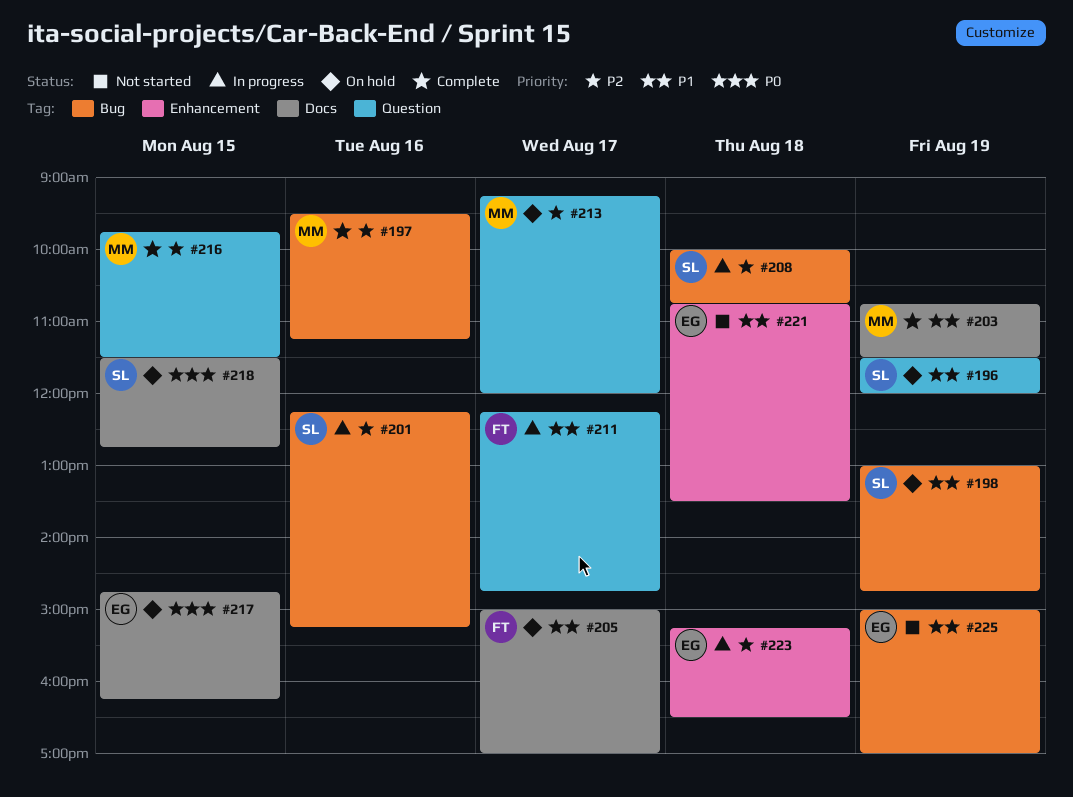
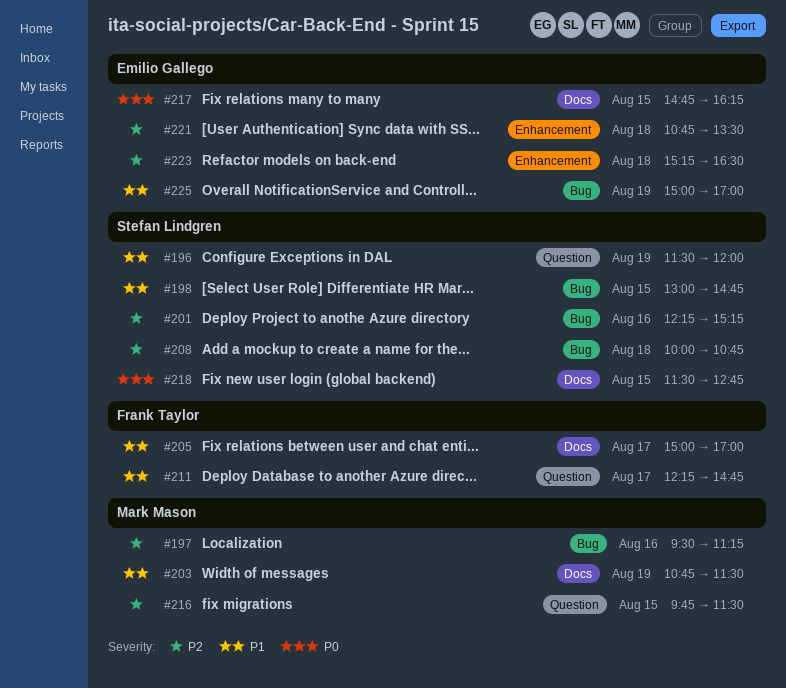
#198, day: Aug 19 -> Aug 15
#213: present -> none
#221, priority: P1 -> P2

